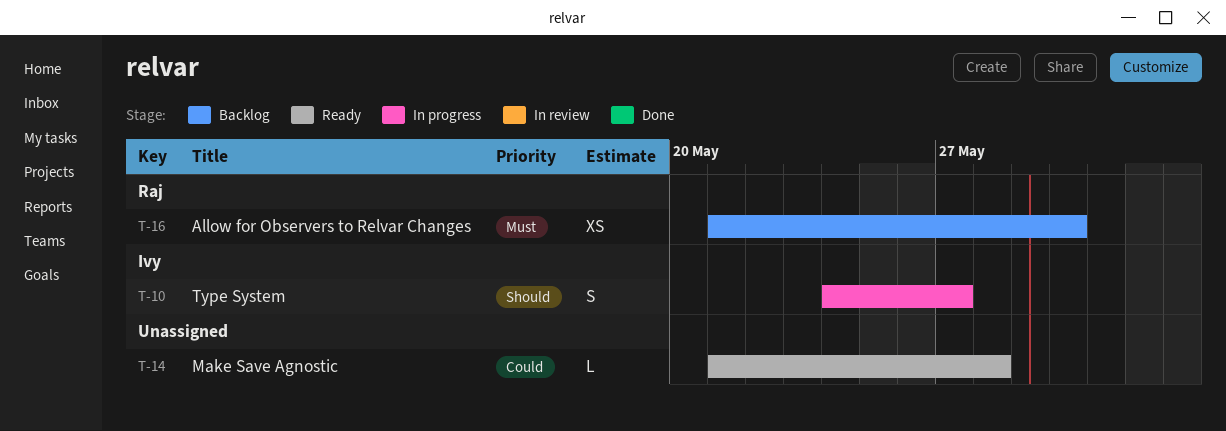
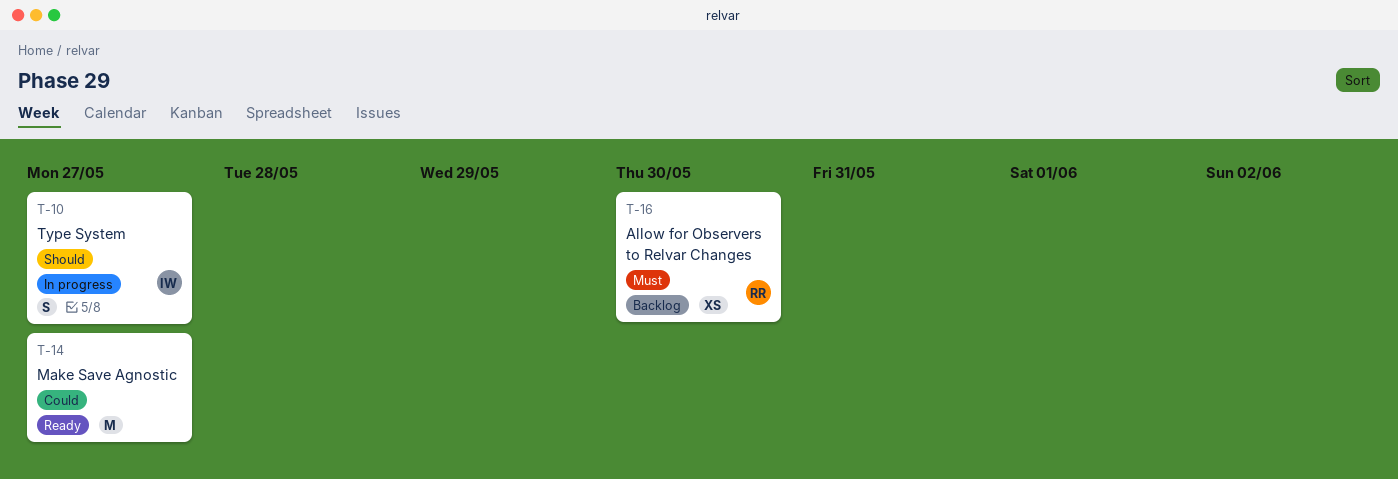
T-14, estimate: L -> M
T-14, due: May 28 -> May 27

